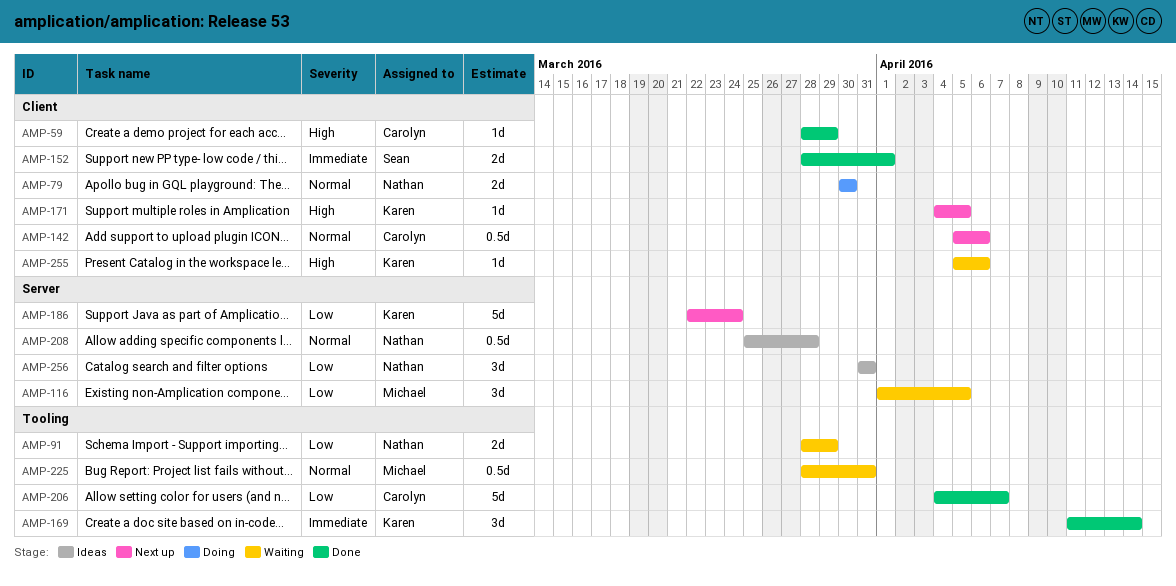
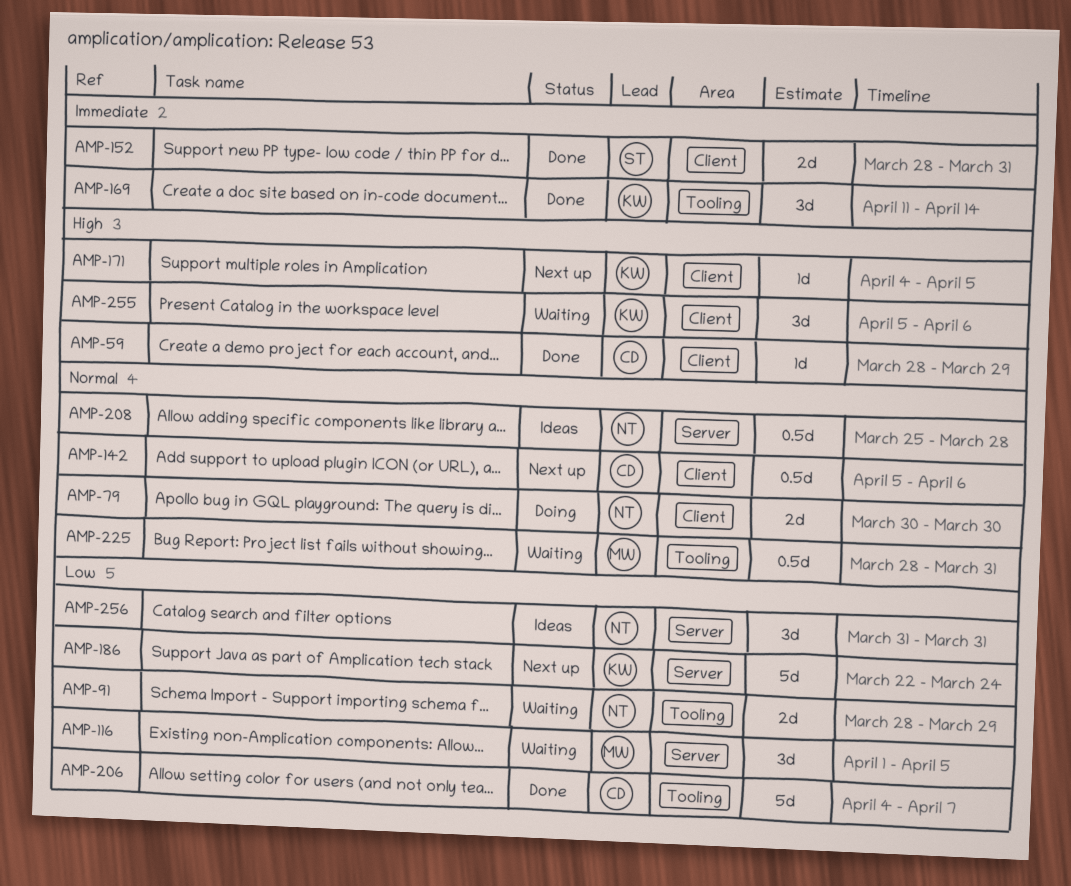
AMP-152, due: Apr 1 -> Mar 31
AMP-255, estimate: 1d -> 3d

